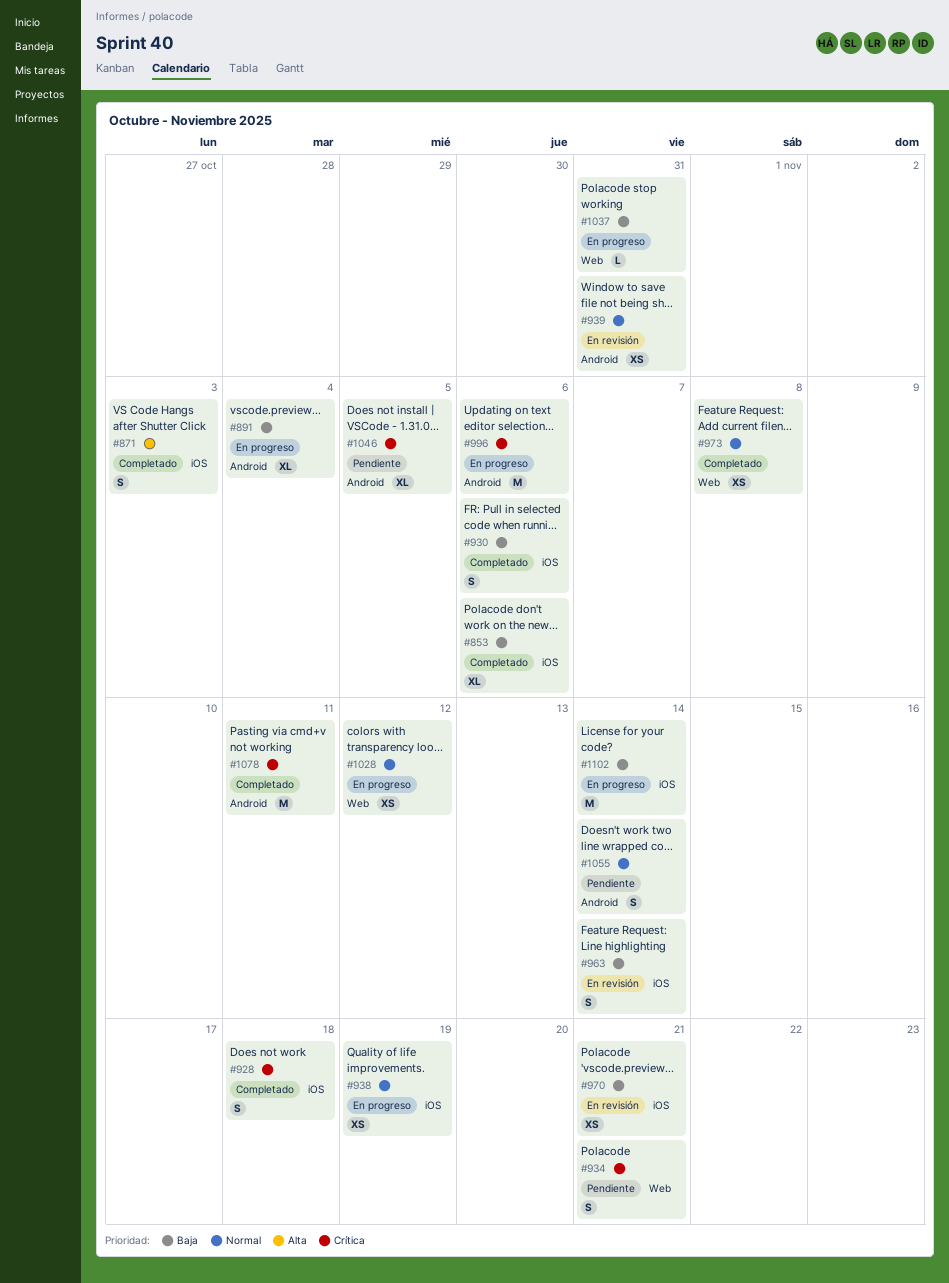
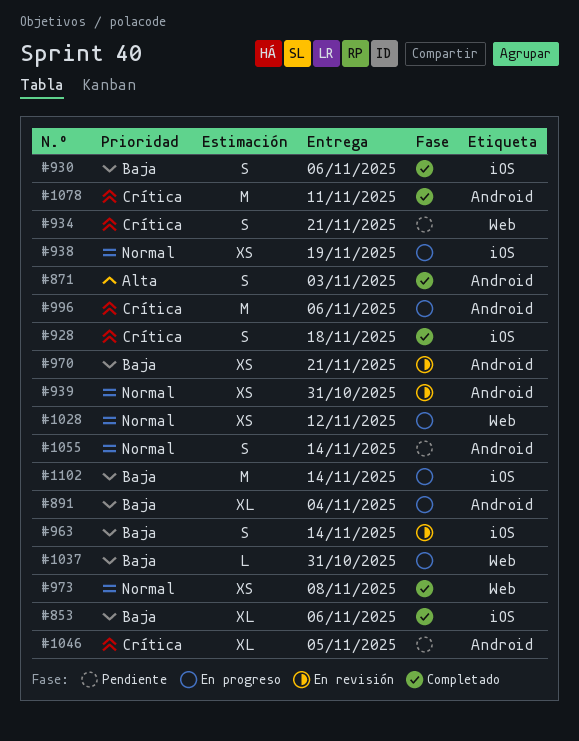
#871, label: iOS -> Android
#970, label: iOS -> Android

